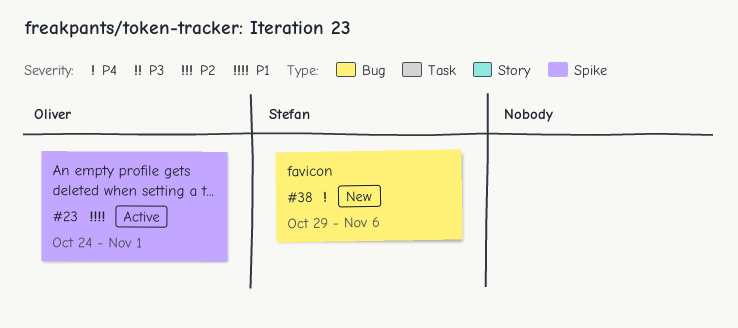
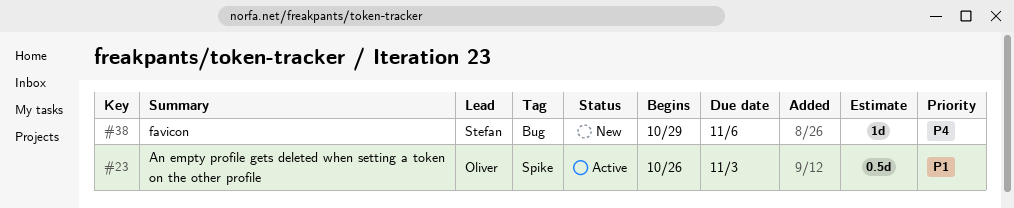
#23, start: Oct 24 -> Oct 26
#23, due: Nov 1 -> Nov 3

